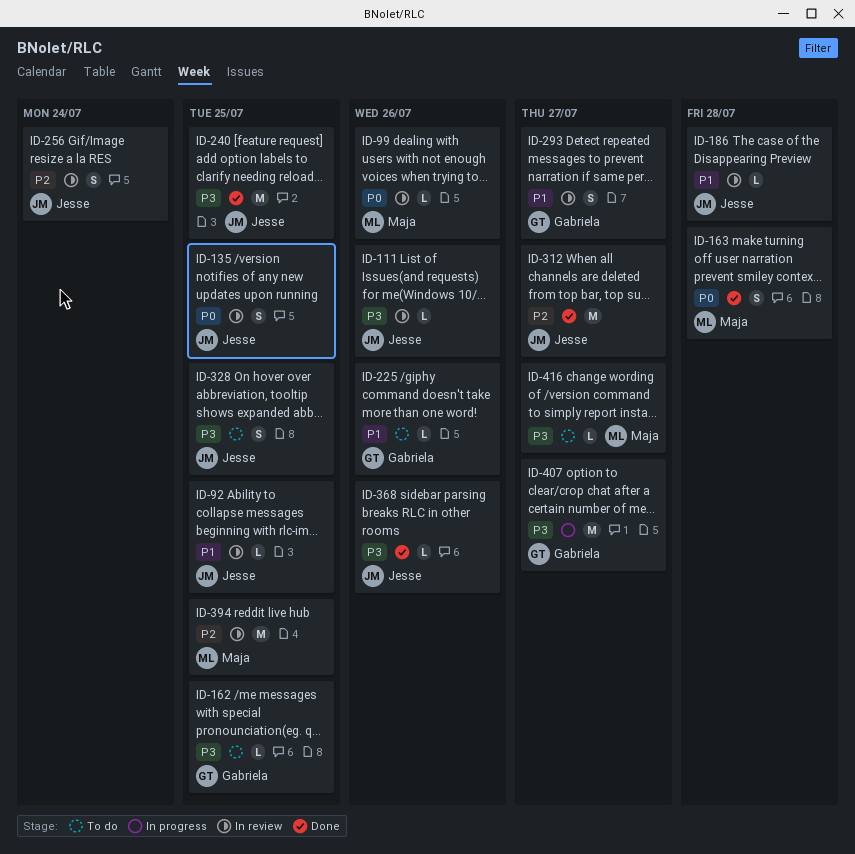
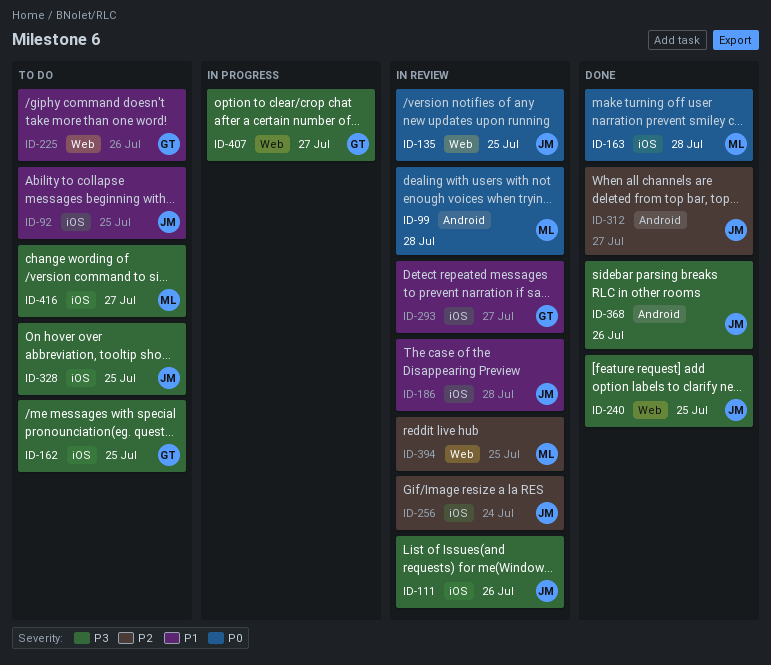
ID-92, status: In review -> To do
ID-99, due: Jul 26 -> Jul 28

